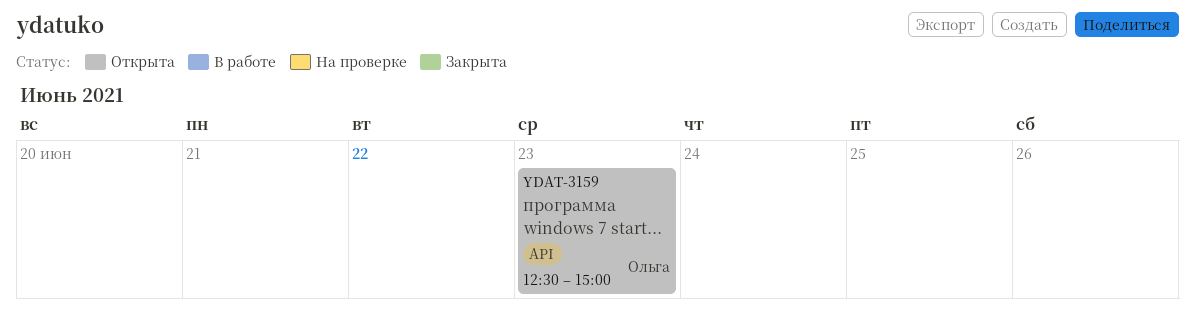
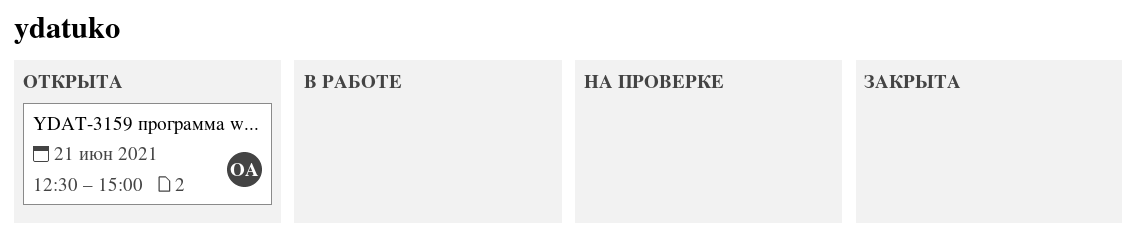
YDAT-3159, day: Jun 23 -> Jun 21

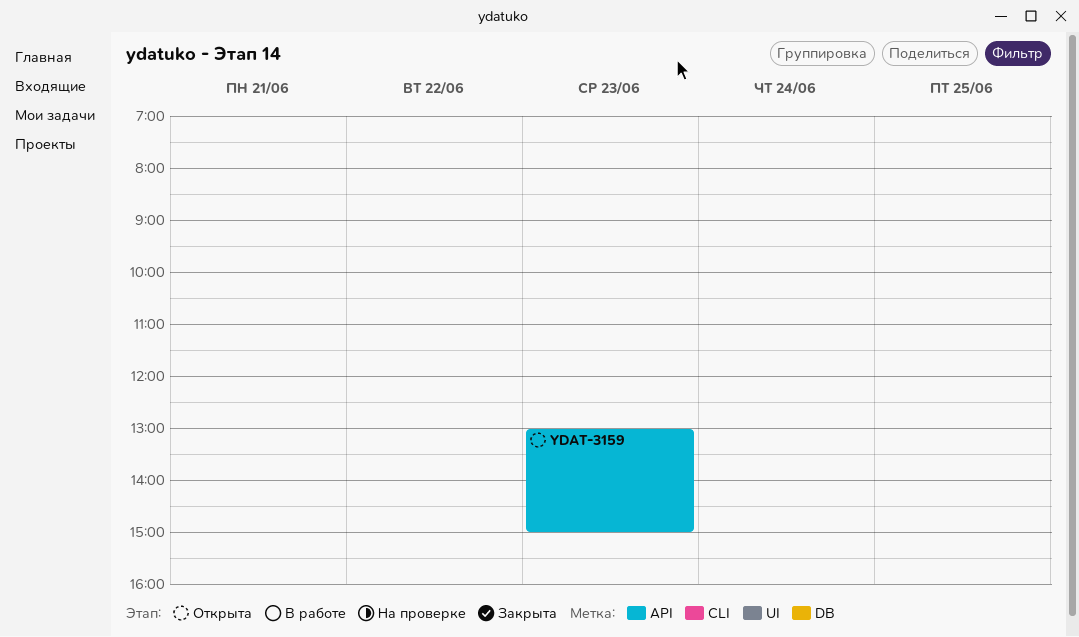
YDAT-3159, day: Jun 21 -> Jun 23
YDAT-3159, begins: 12:30 -> 13:00

